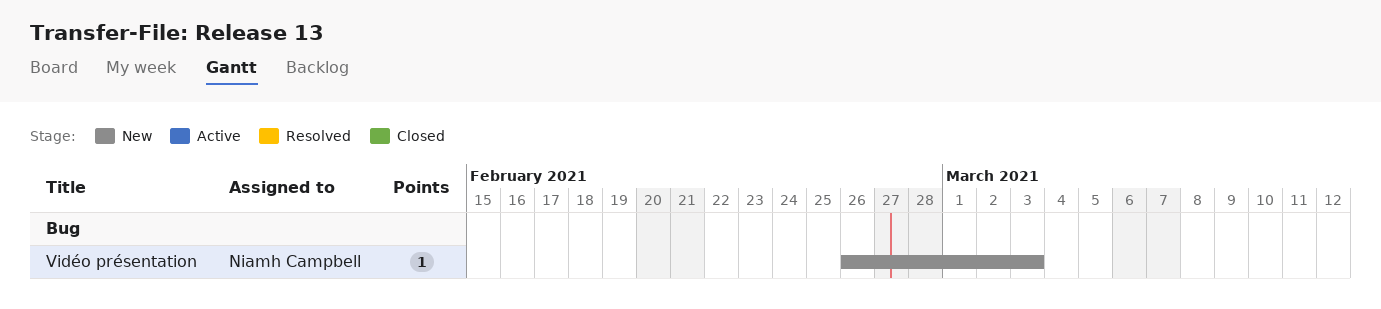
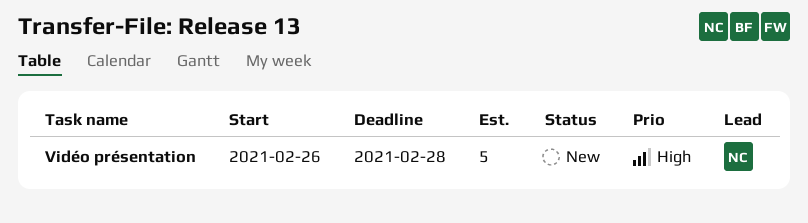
Vidéo présentation, estimate: 1 -> 5
Vidéo présentation, due: Mar 3 -> Feb 28

